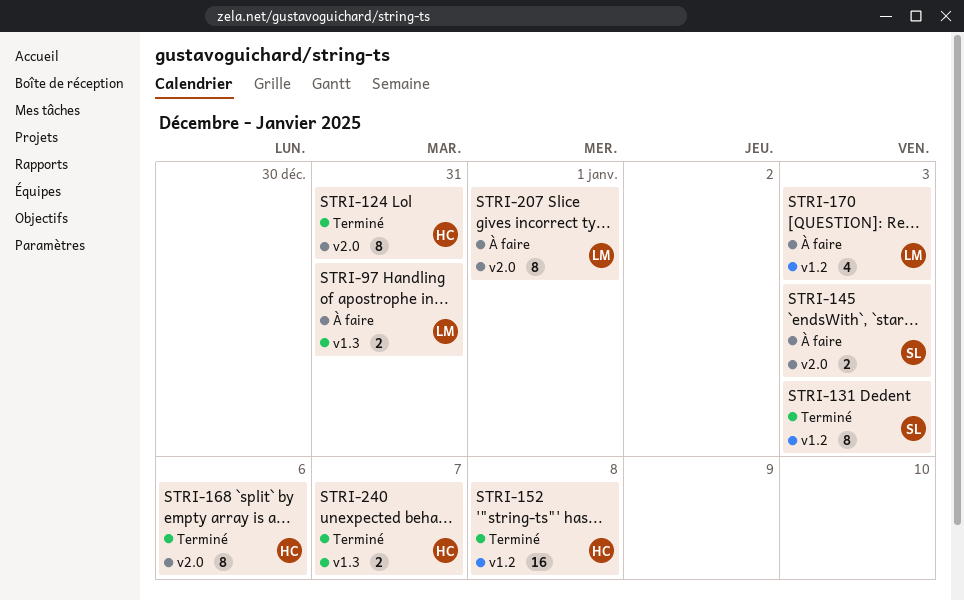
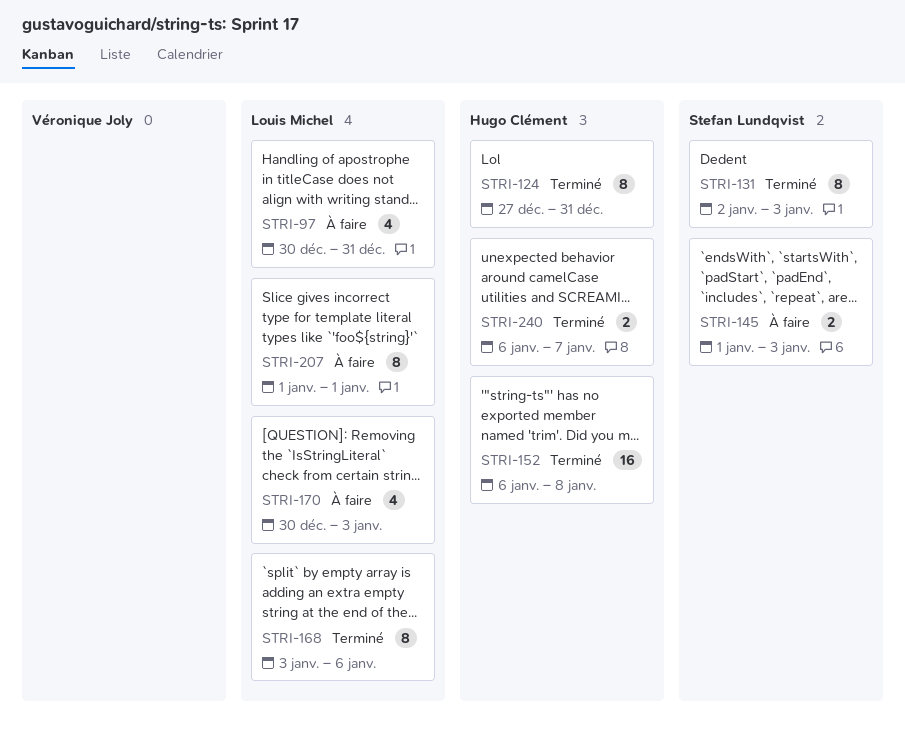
STRI-97, estimate: 2 -> 4
STRI-168, owner: Hugo Clément -> Louis Michel

